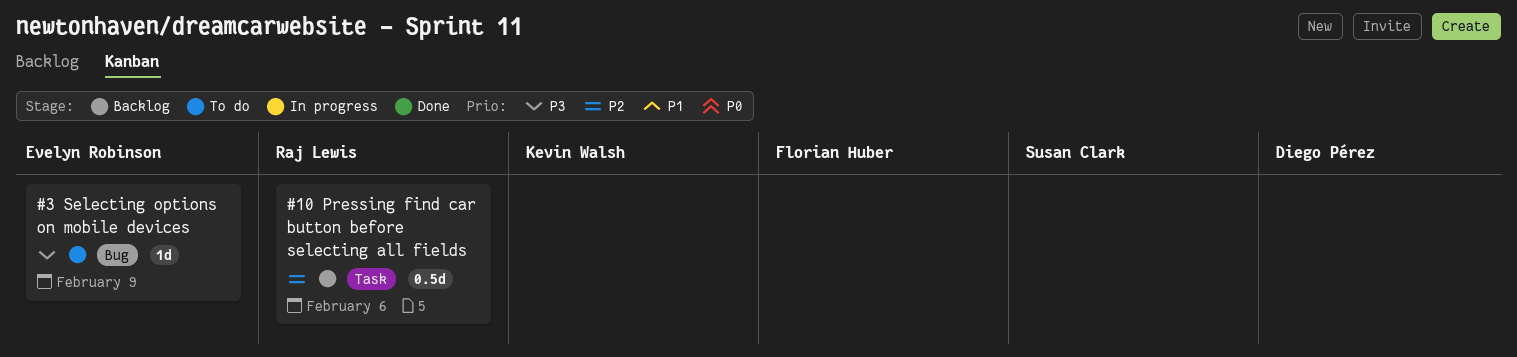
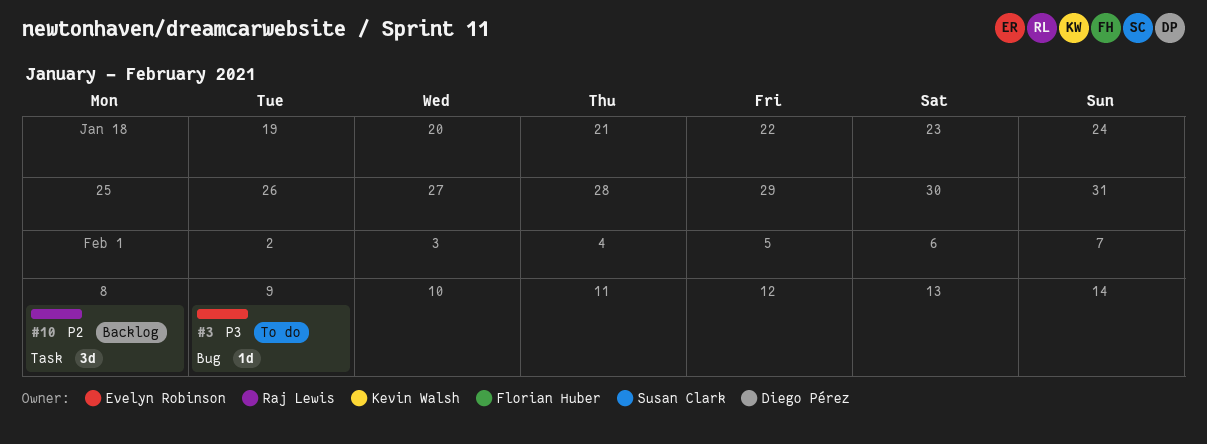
#10, estimate: 0.5d -> 3d
#10, due: Feb 6 -> Feb 8

